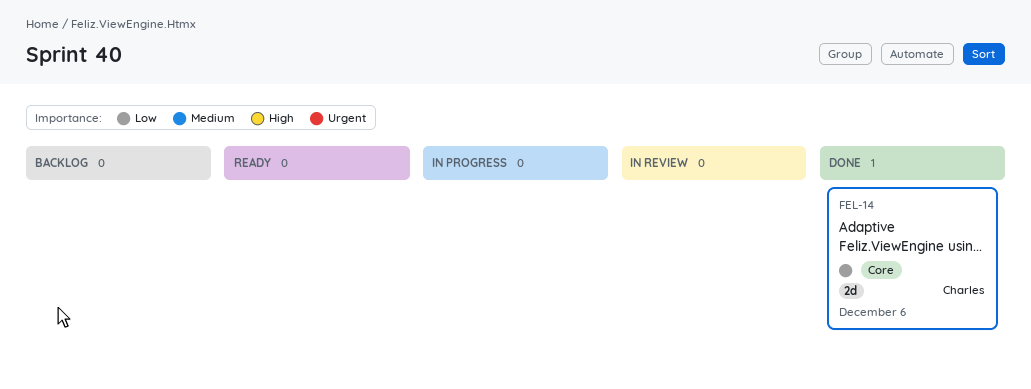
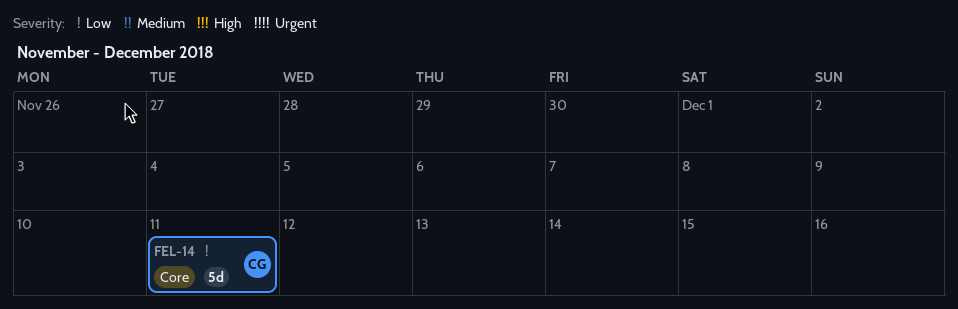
FEL-14, estimate: 2d -> 5d
FEL-14, due: Dec 6 -> Dec 11

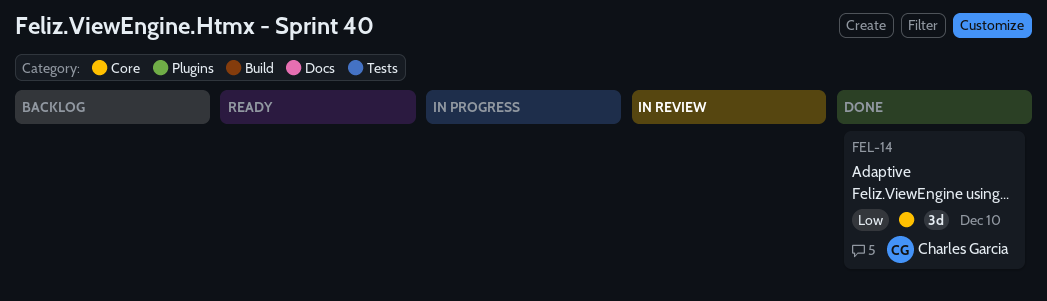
FEL-14, estimate: 5d -> 3d
FEL-14, due: Dec 11 -> Dec 10

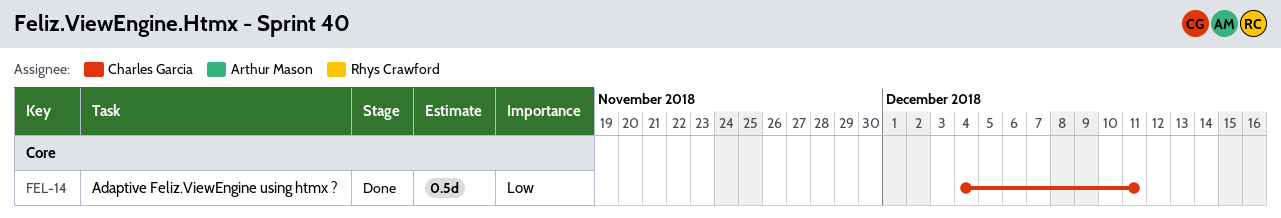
FEL-14, estimate: 3d -> 0.5d
FEL-14, due: Dec 10 -> Dec 11

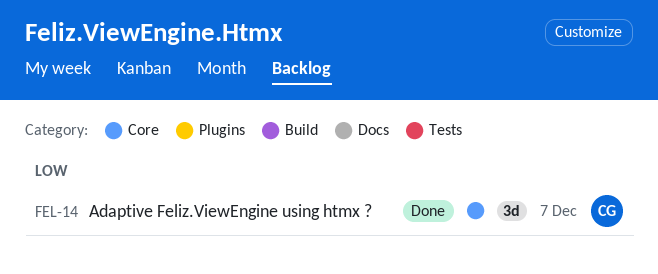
FEL-14, estimate: 0.5d -> 3d
FEL-14, due: Dec 11 -> Dec 7

